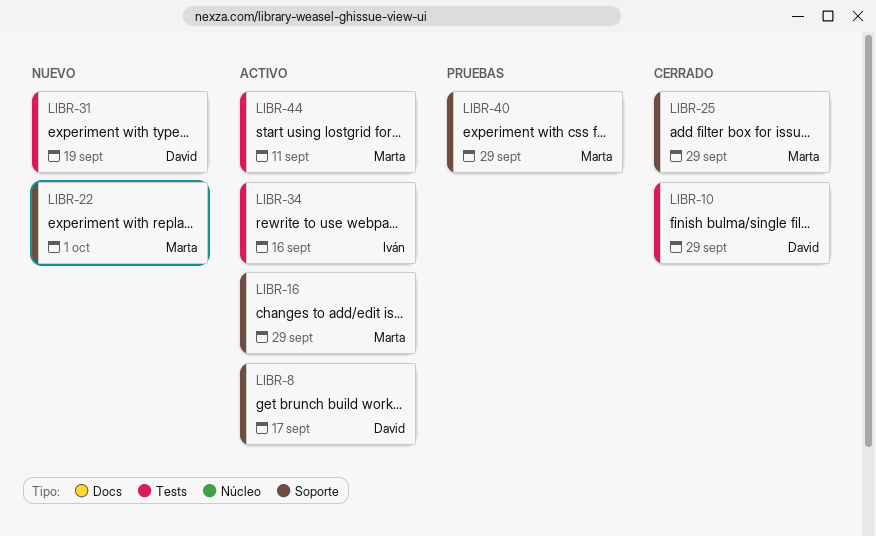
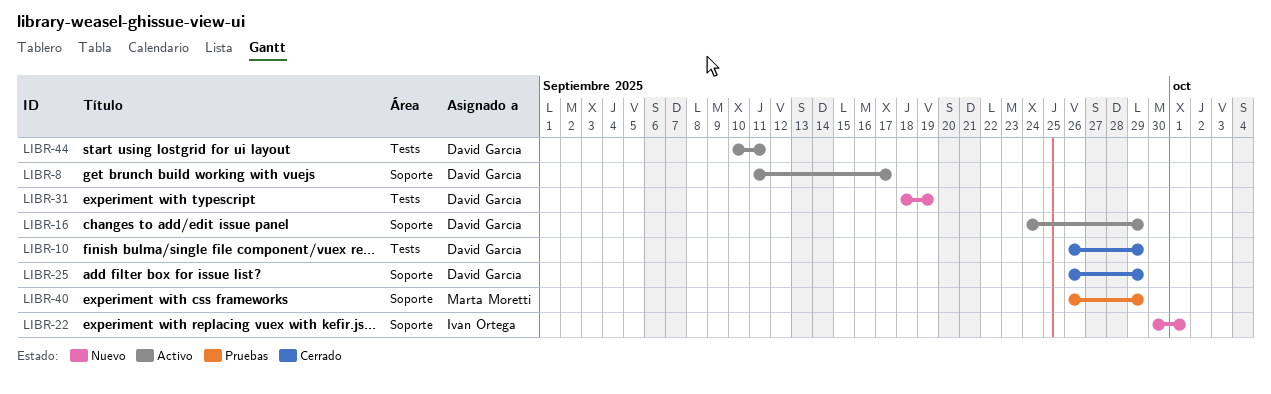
LIBR-16, owner: Marta Moretti -> David García
LIBR-22, owner: Marta Moretti -> Iván Ortega
LIBR-25, owner: Marta Moretti -> David García
LIBR-34: present -> none
LIBR-44, owner: Marta Moretti -> David García

